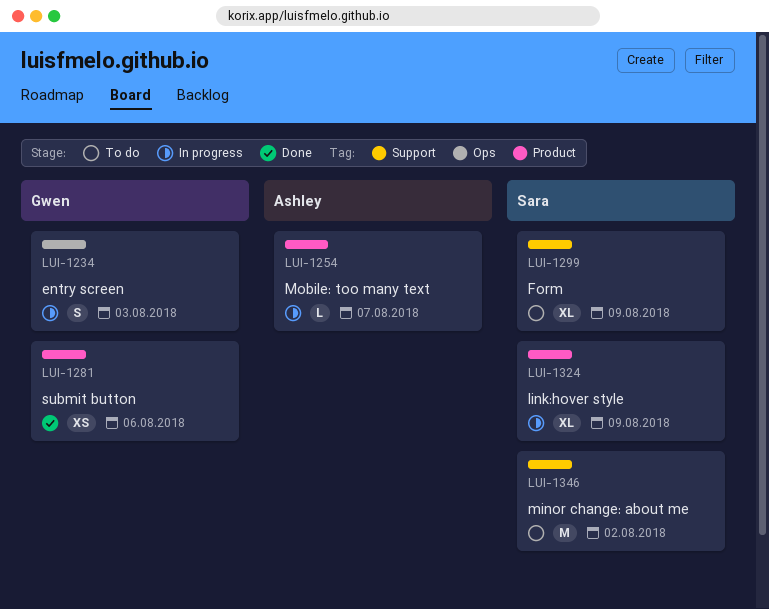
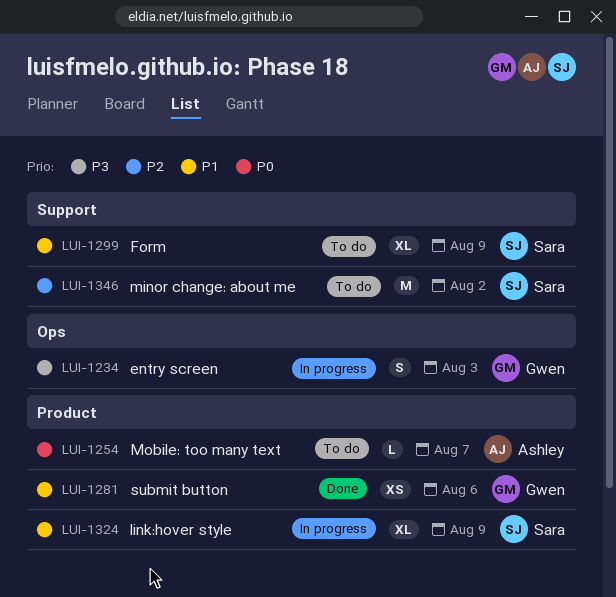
LUI-1254, status: In progress -> To do

